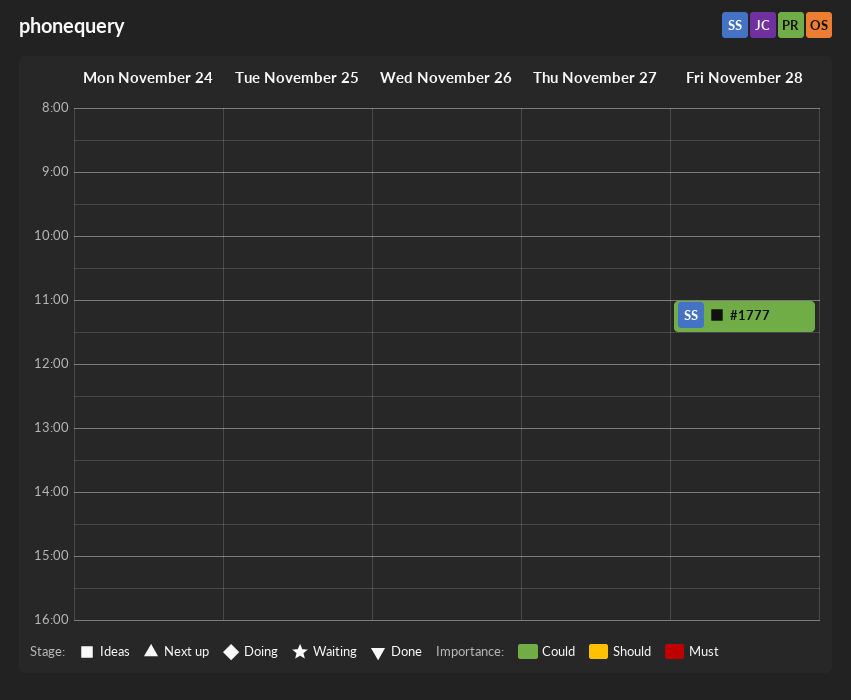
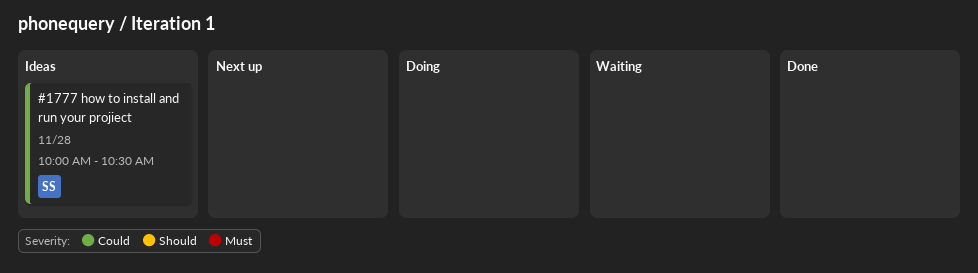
#1777, begins: 11:00 -> 10:00
#1777, ends: 11:30 -> 10:30

